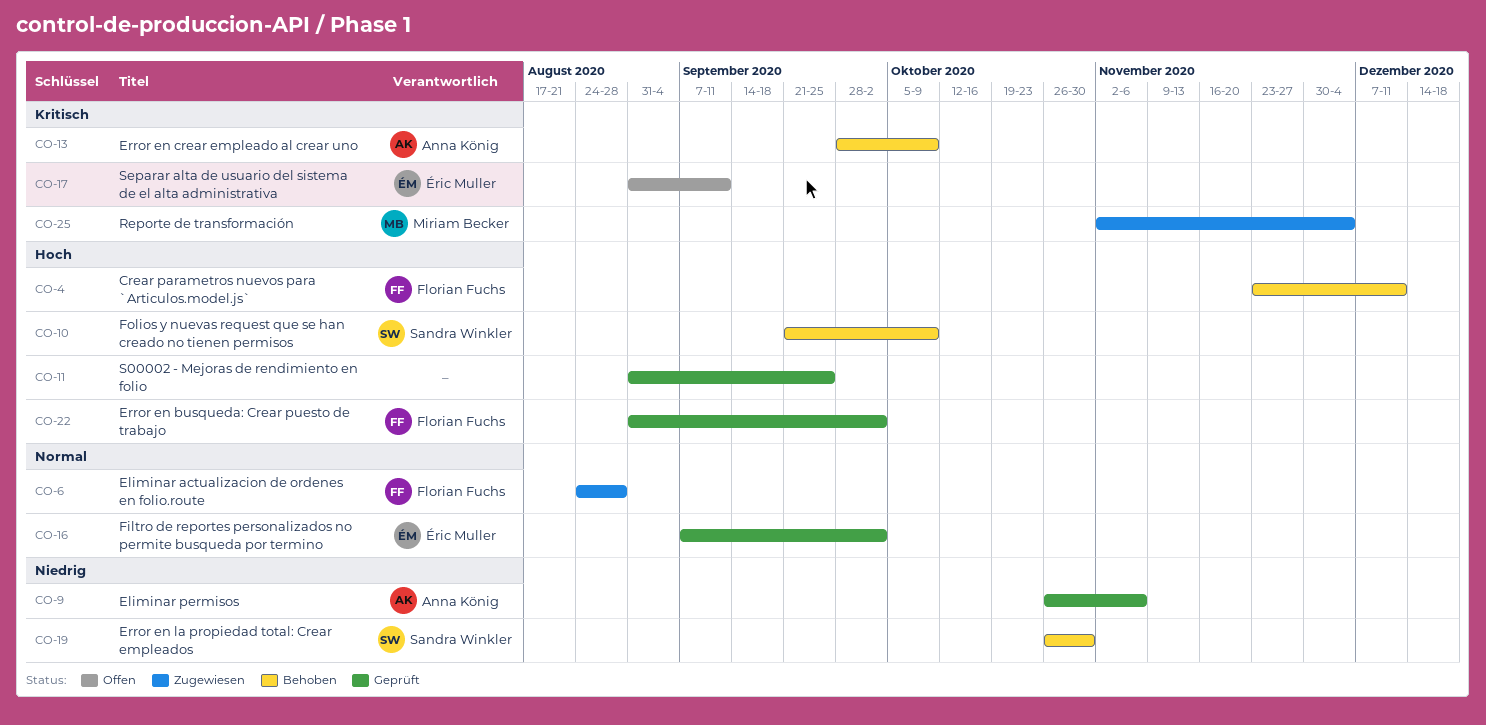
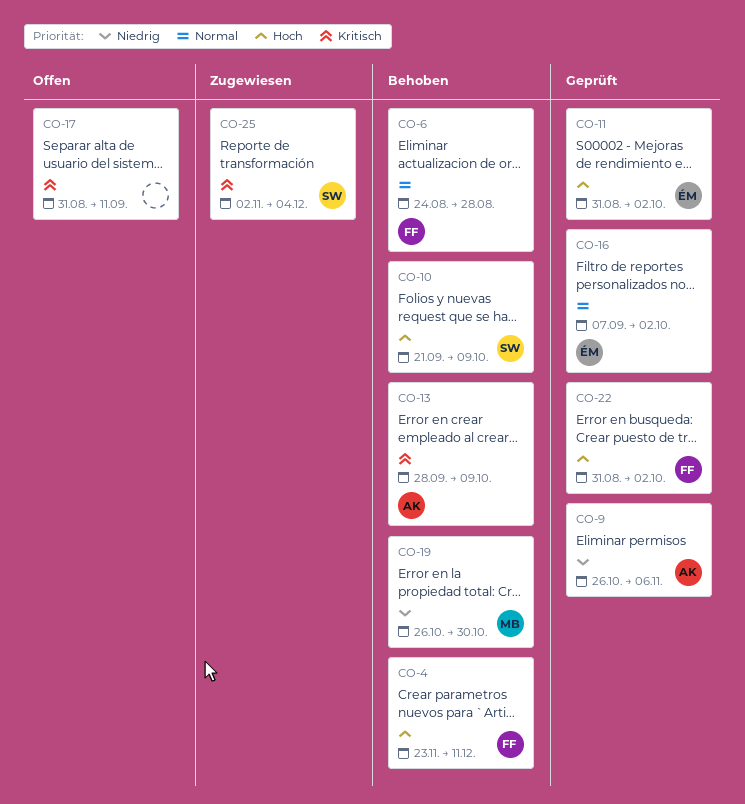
CO-6, status: Zugewiesen -> Behoben
CO-11, owner: none -> Éric Muller
CO-11, due: Sep 25 -> Oct 2
CO-17, owner: Éric Muller -> none
CO-19, owner: Sandra Winkler -> Miriam Becker
CO-25, owner: Miriam Becker -> Sandra Winkler

